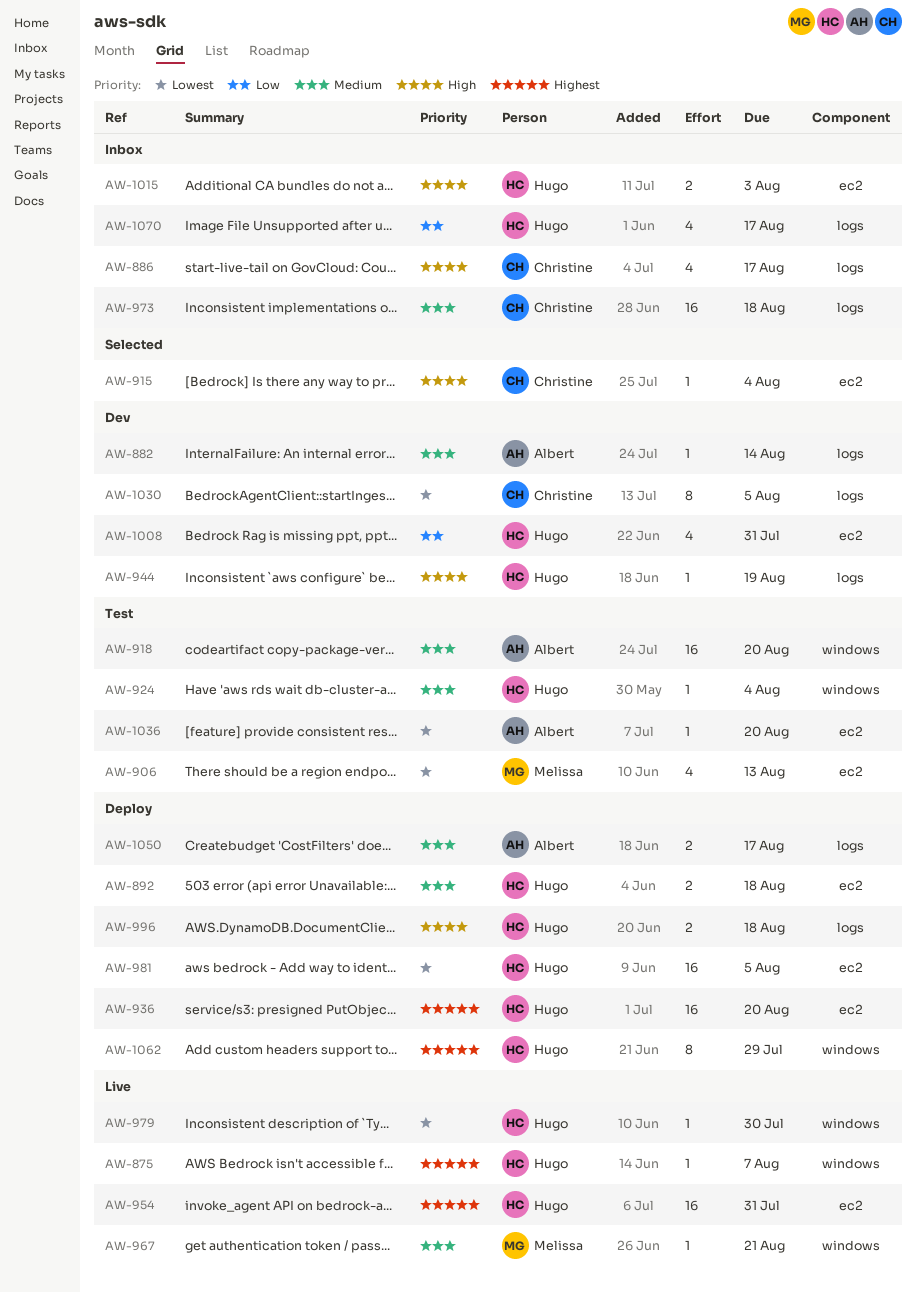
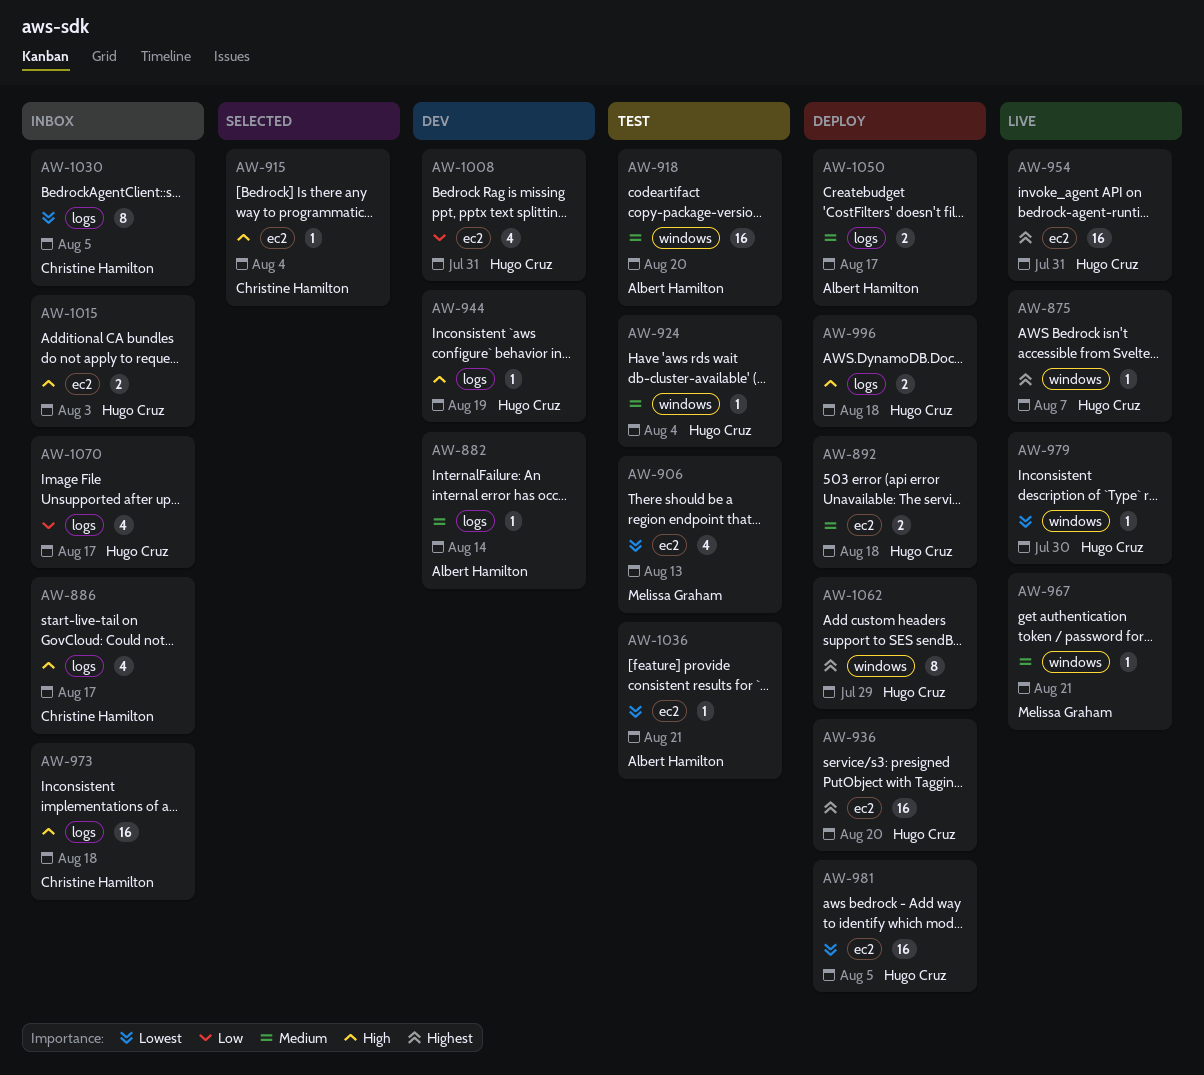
AW-973, priority: Medium -> High
AW-1030, status: Dev -> Inbox
AW-1036, due: Aug 20 -> Aug 21

